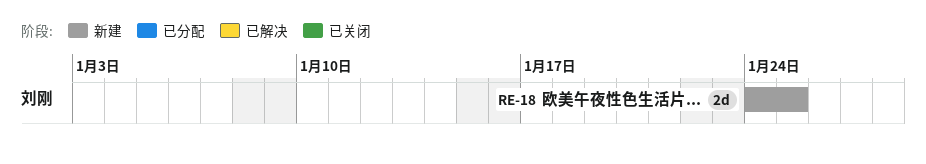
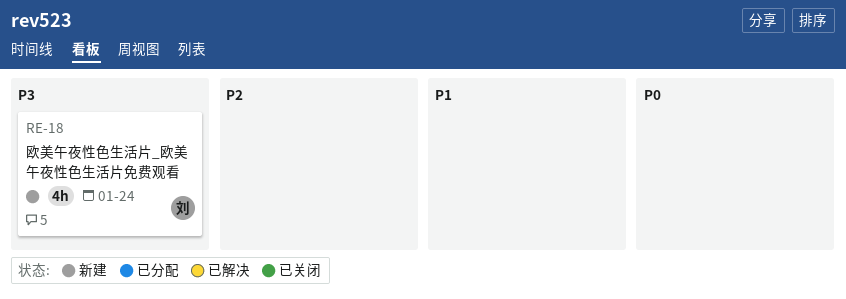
RE-18, estimate: 2d -> 4h
RE-18, due: Jan 25 -> Jan 24

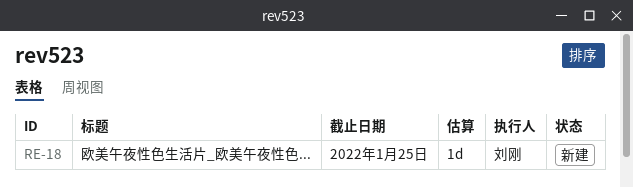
RE-18, estimate: 4h -> 1d
RE-18, due: Jan 24 -> Jan 25

